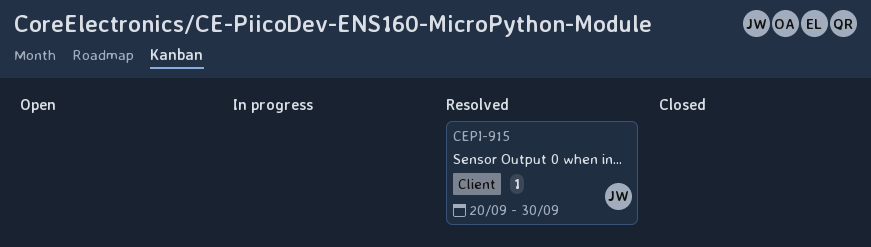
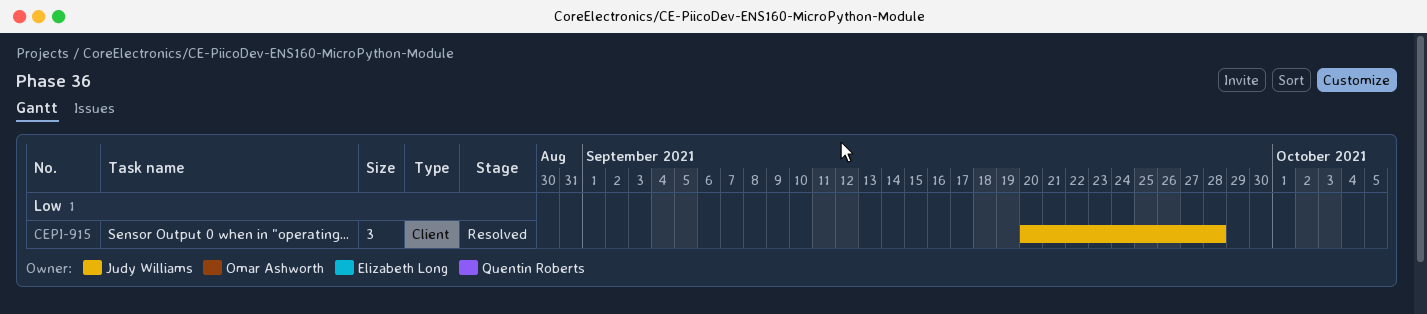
CEPI-915, estimate: 1 -> 3
CEPI-915, due: Sep 30 -> Sep 28

